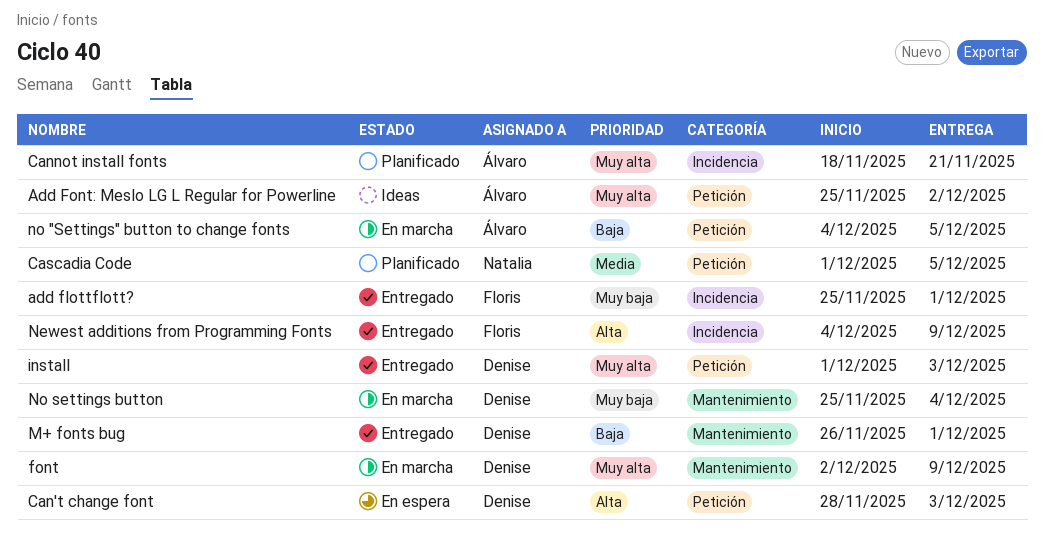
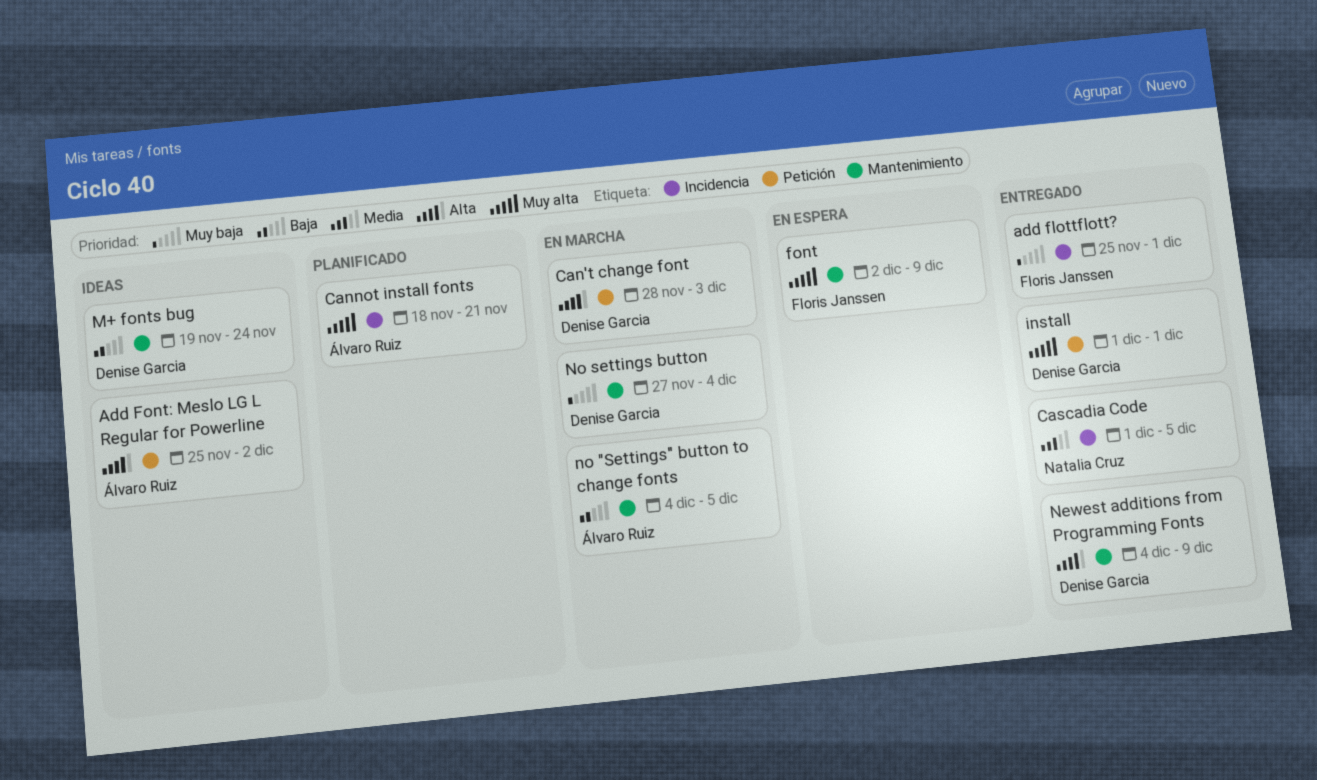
Add Font: Meslo LG L Regular for Powerline, priority: Muy alta -> Alta
Can't change font, status: En espera -> En marcha
Cascadia Code, status: Planificado -> Entregado
Cascadia Code, label: Petición -> Incidencia
font, status: En marcha -> En espera
font, owner: Denise Garcia -> Floris Janssen
install, due: Dec 3 -> Dec 1
M+ fonts bug, status: Entregado -> Ideas
M+ fonts bug, start: Nov 26 -> Nov 19
M+ fonts bug, due: Dec 1 -> Nov 24
Newest additions from Programming Fonts, owner: Floris Janssen -> Denise Garcia
Newest additions from Programming Fonts, label: Incidencia -> Mantenimiento
no "Settings" button to change fonts, label: Petición -> Mantenimiento
No settings button, start: Nov 25 -> Nov 27

